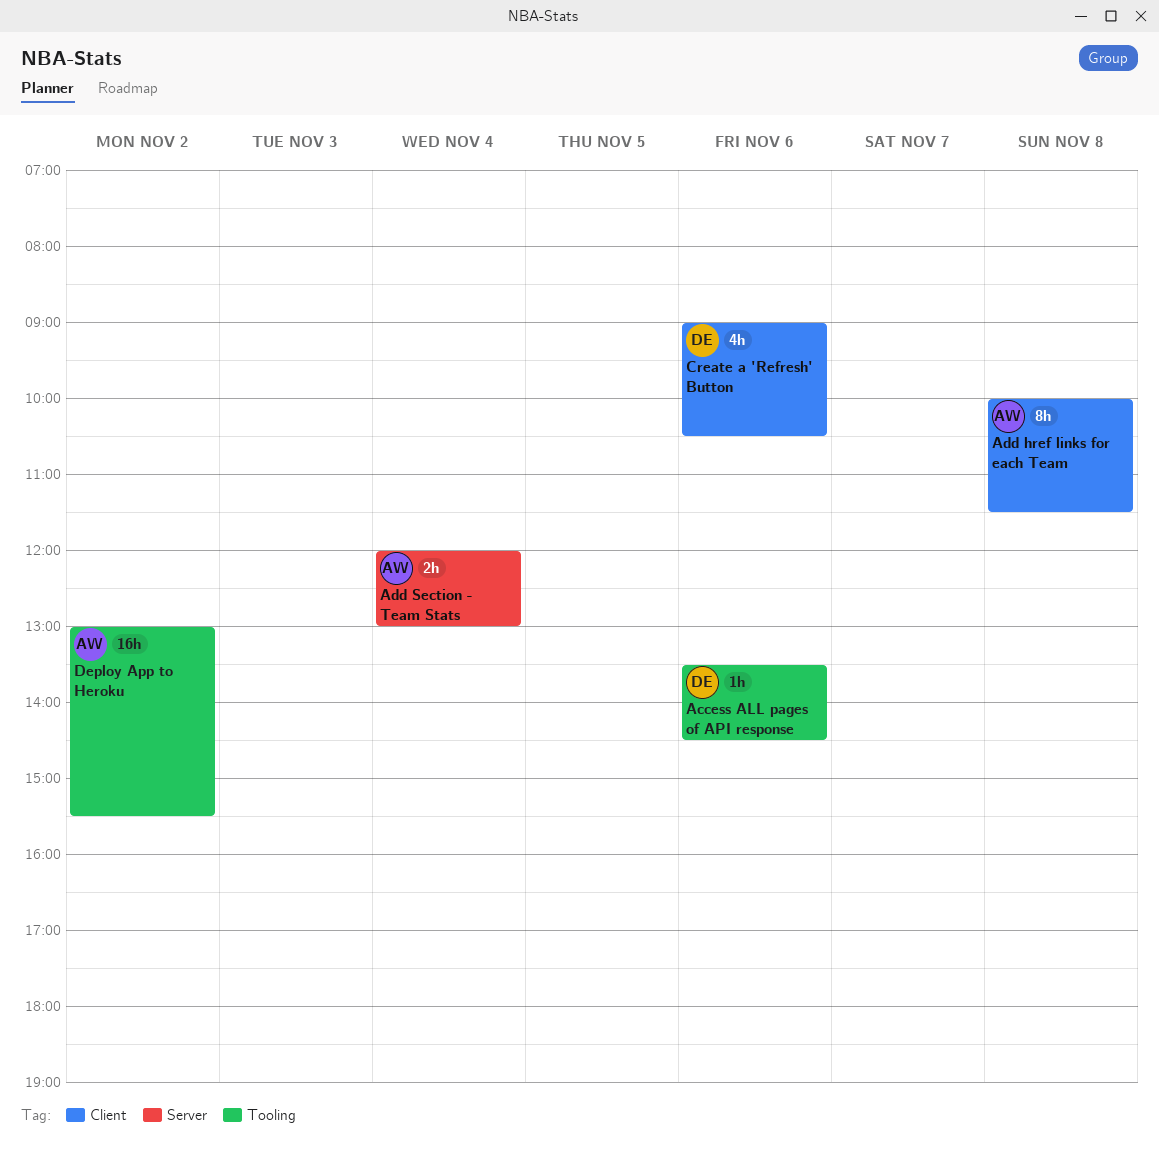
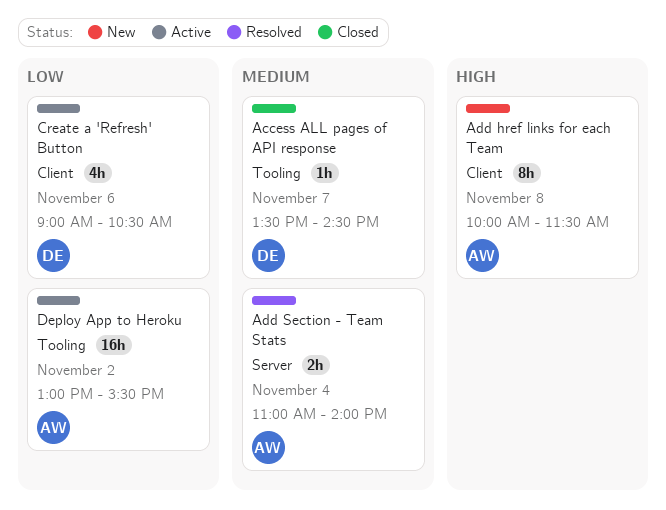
Access ALL pages of API response, day: Nov 6 -> Nov 7
Add Section - Team Stats, begins: 12:00 -> 11:00
Add Section - Team Stats, ends: 13:00 -> 14:00

